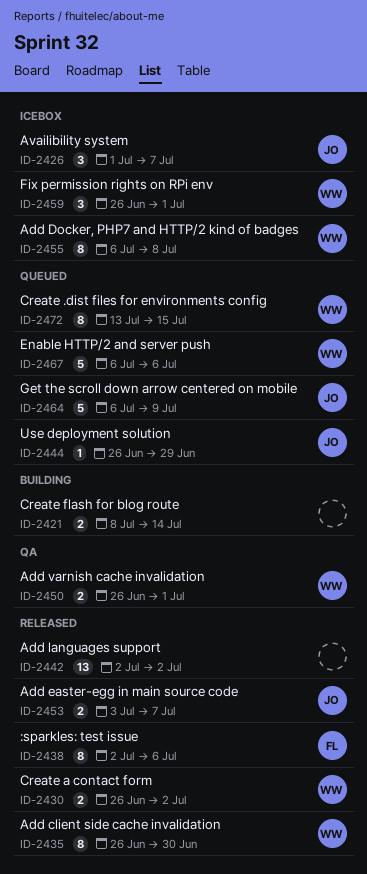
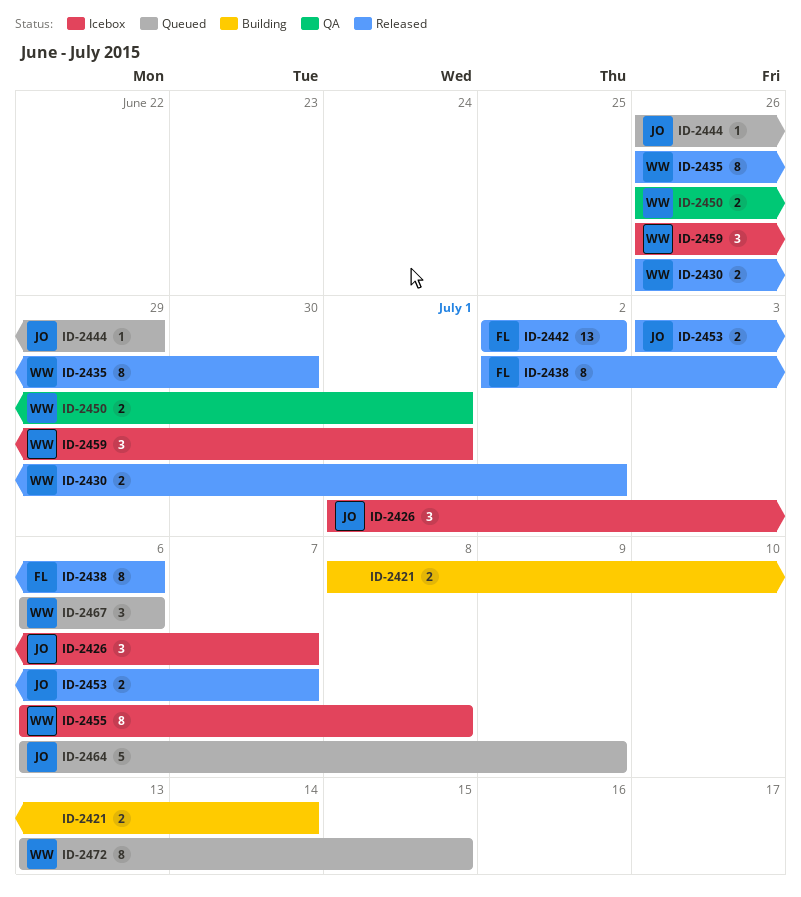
ID-2442, owner: none -> FL
ID-2467, estimate: 5 -> 3

